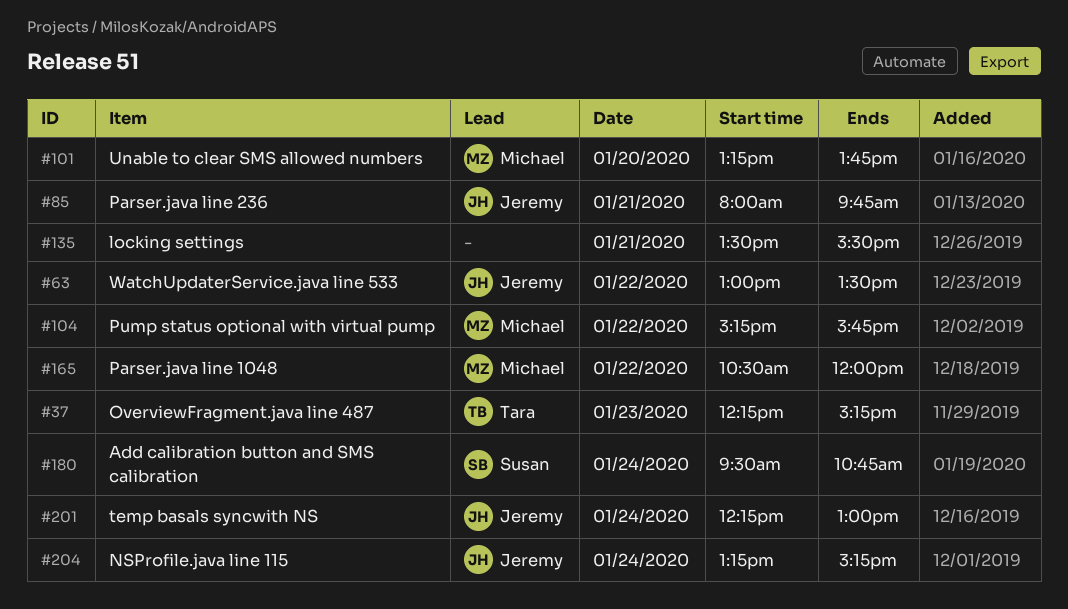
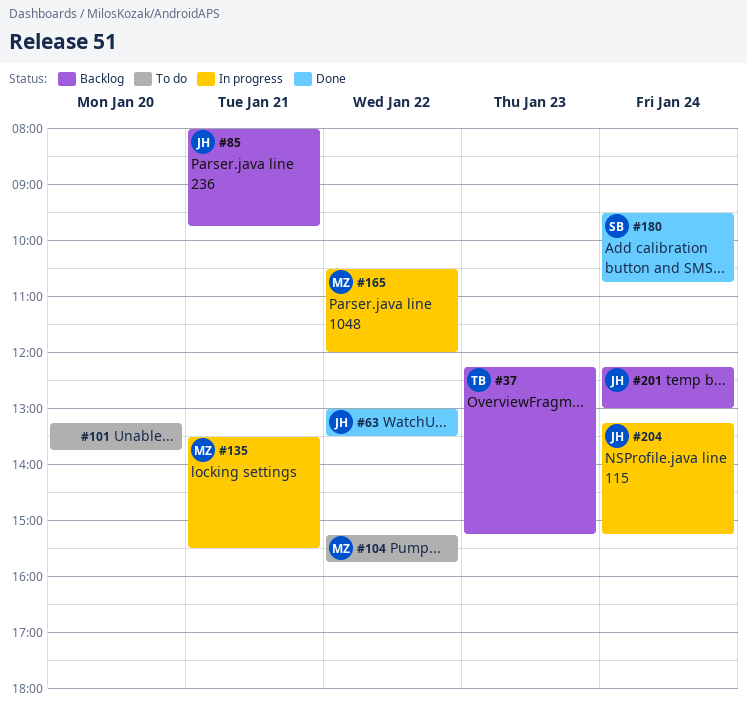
#101, owner: Michael -> none
#135, owner: none -> Michael

